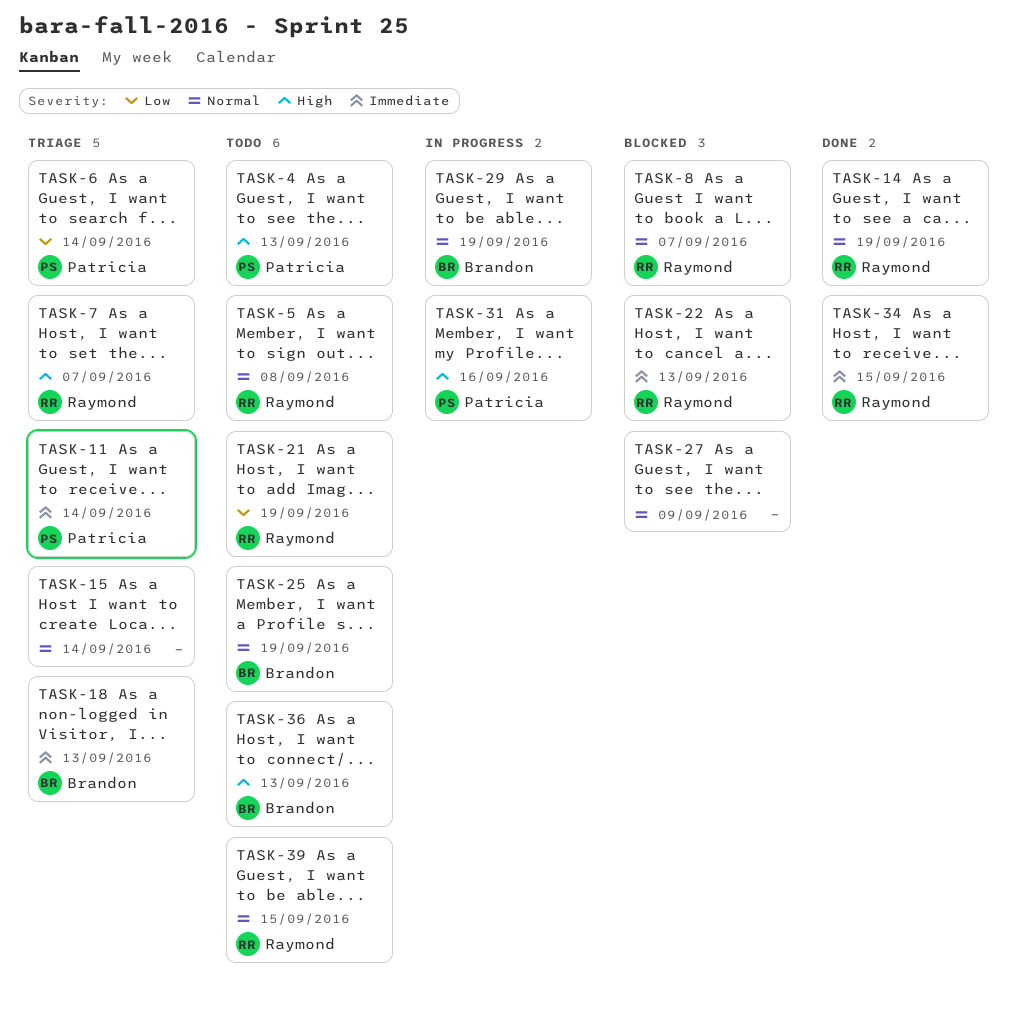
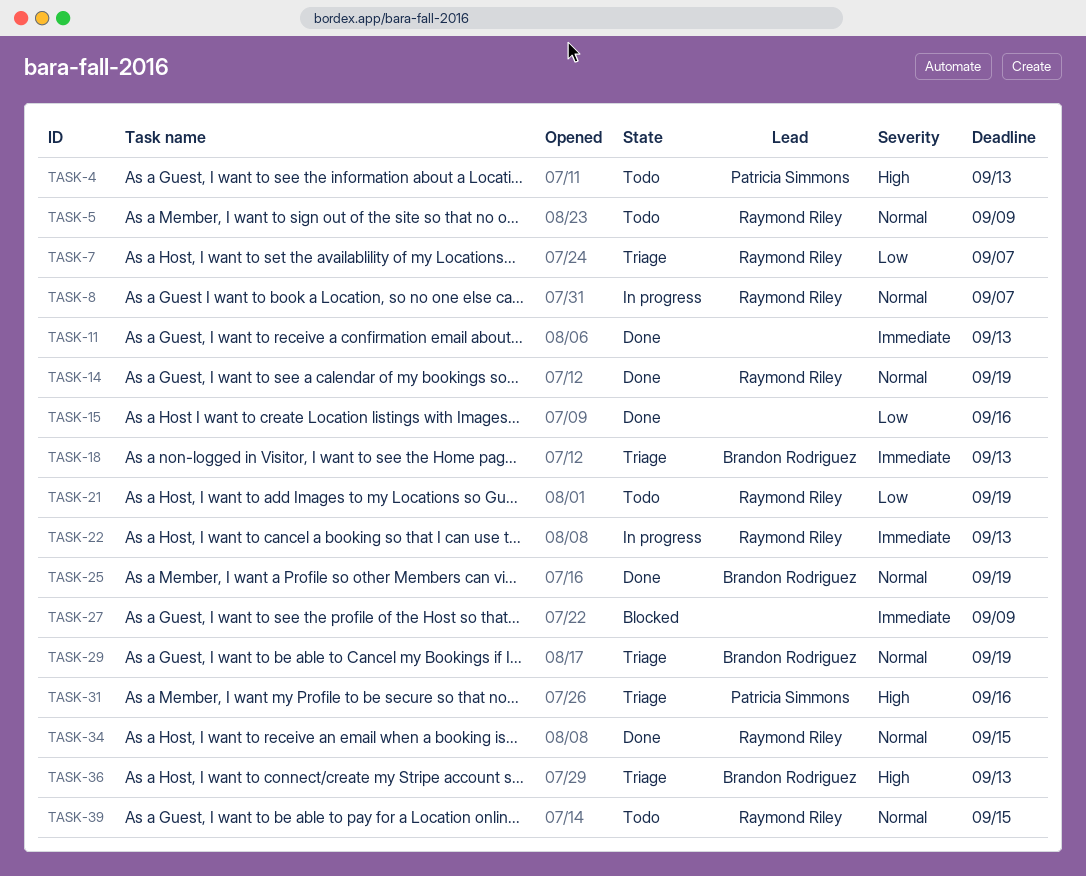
TASK-5, due: Sep 8 -> Sep 9
TASK-6: present -> none
TASK-7, priority: High -> Low
TASK-8, status: Blocked -> In progress
TASK-11, status: Triage -> Done
TASK-11, owner: Patricia Simmons -> none
TASK-11, due: Sep 14 -> Sep 13
TASK-15, status: Triage -> Done
TASK-15, priority: Normal -> Low
TASK-15, due: Sep 14 -> Sep 16
TASK-22, status: Blocked -> In progress
TASK-25, status: Todo -> Done
TASK-27, priority: Normal -> Immediate
TASK-29, status: In progress -> Triage
TASK-31, status: In progress -> Triage
TASK-34, priority: Immediate -> Normal
TASK-36, status: Todo -> Triage

